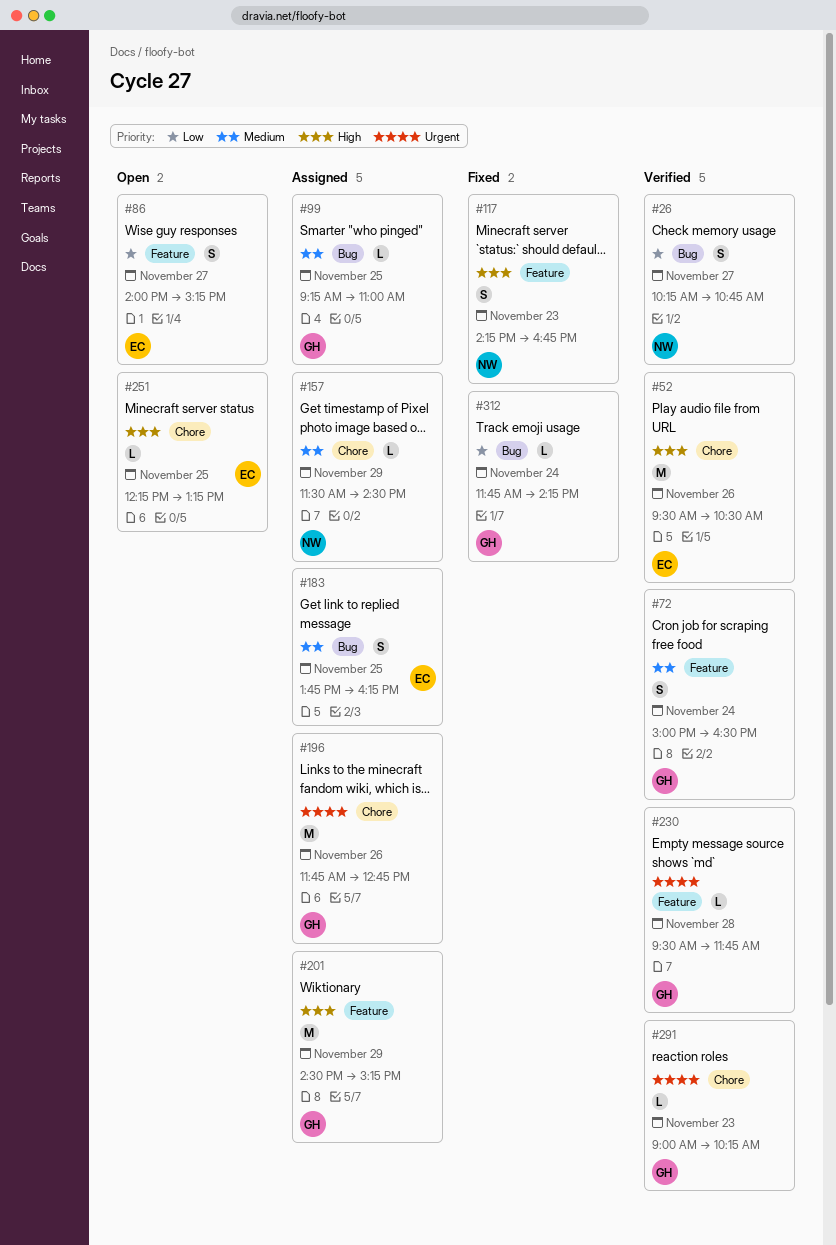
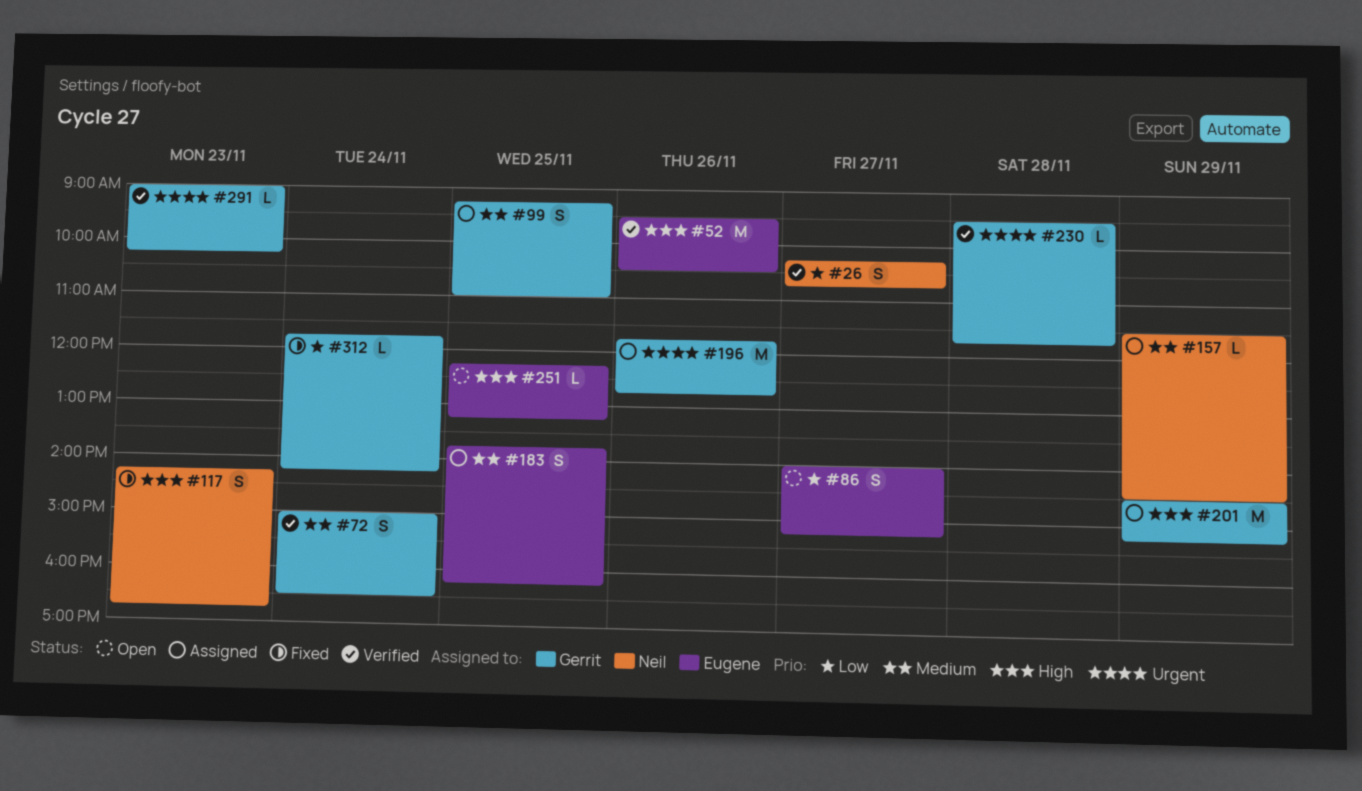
#99, estimate: L -> S

